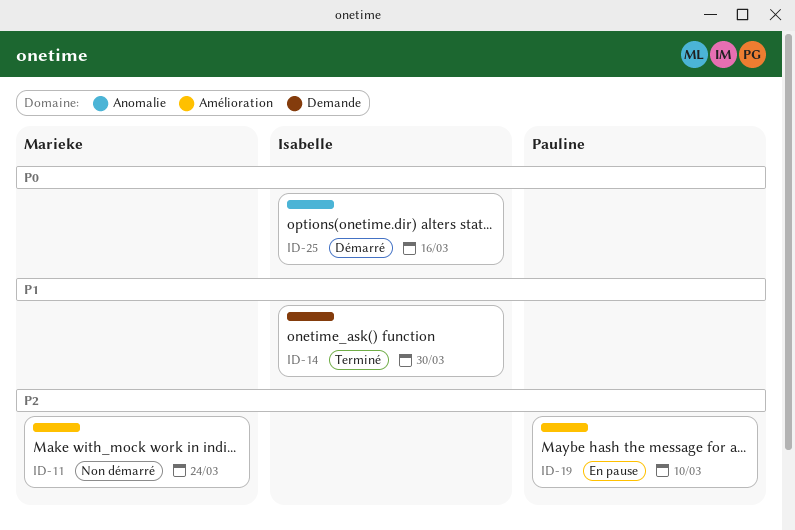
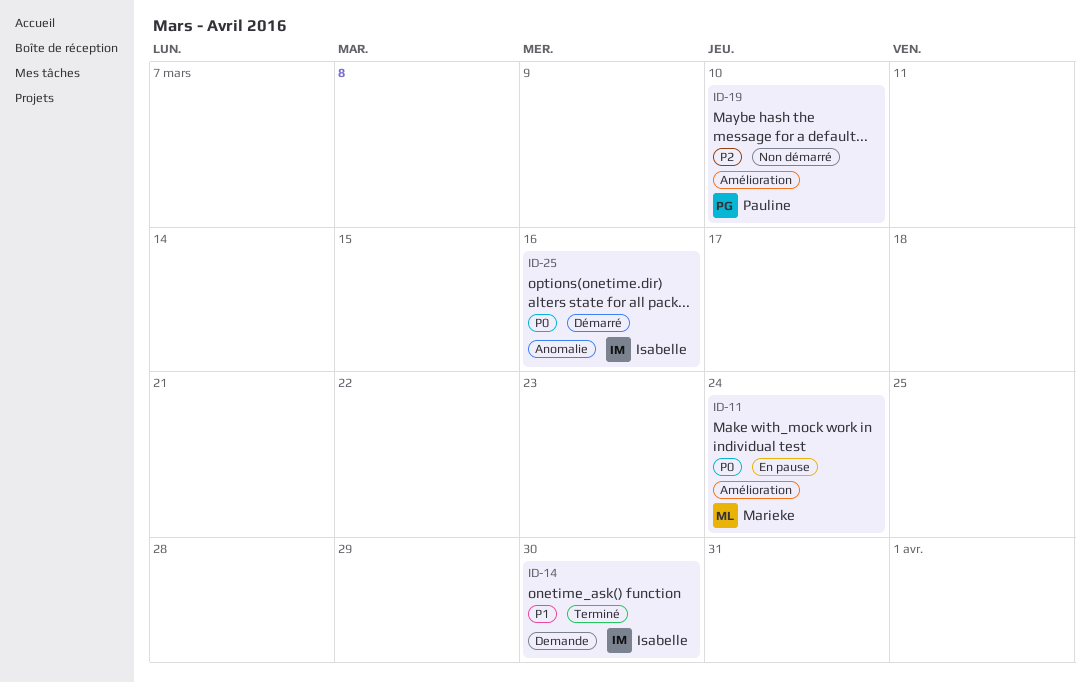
ID-11, status: Non démarré -> En pause
ID-11, priority: P2 -> P0
ID-19, status: En pause -> Non démarré

